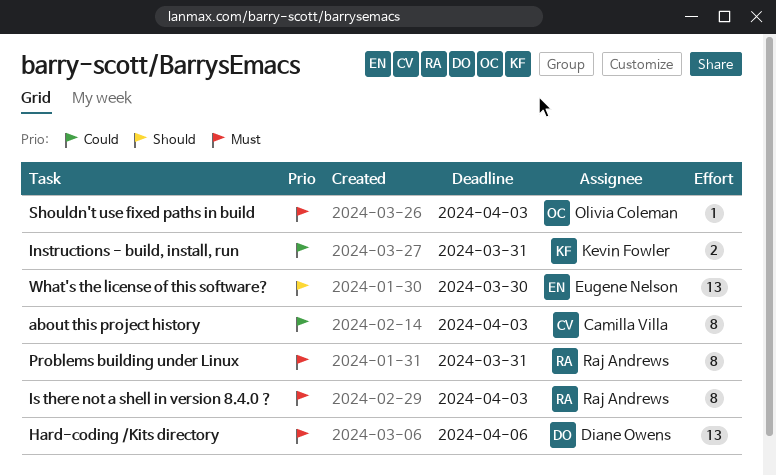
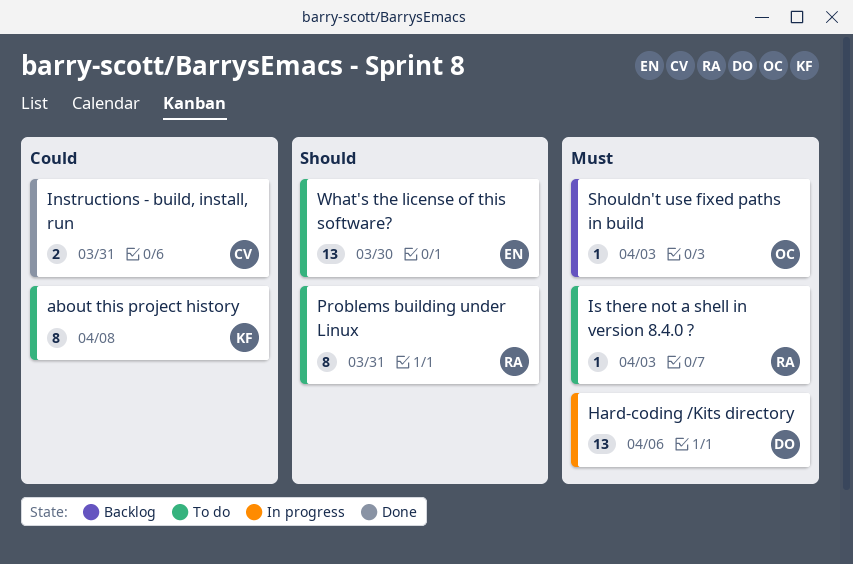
about this project history, owner: Camilla Villa -> Kevin Fowler
about this project history, due: Apr 3 -> Apr 8
Instructions - build, install, run, owner: Kevin Fowler -> Camilla Villa
Is there not a shell in version 8.4.0 ?, estimate: 8 -> 1
Problems building under Linux, priority: Must -> Should

